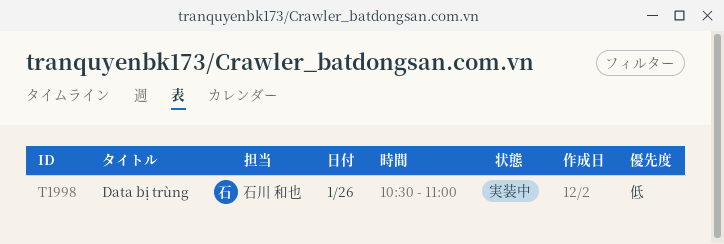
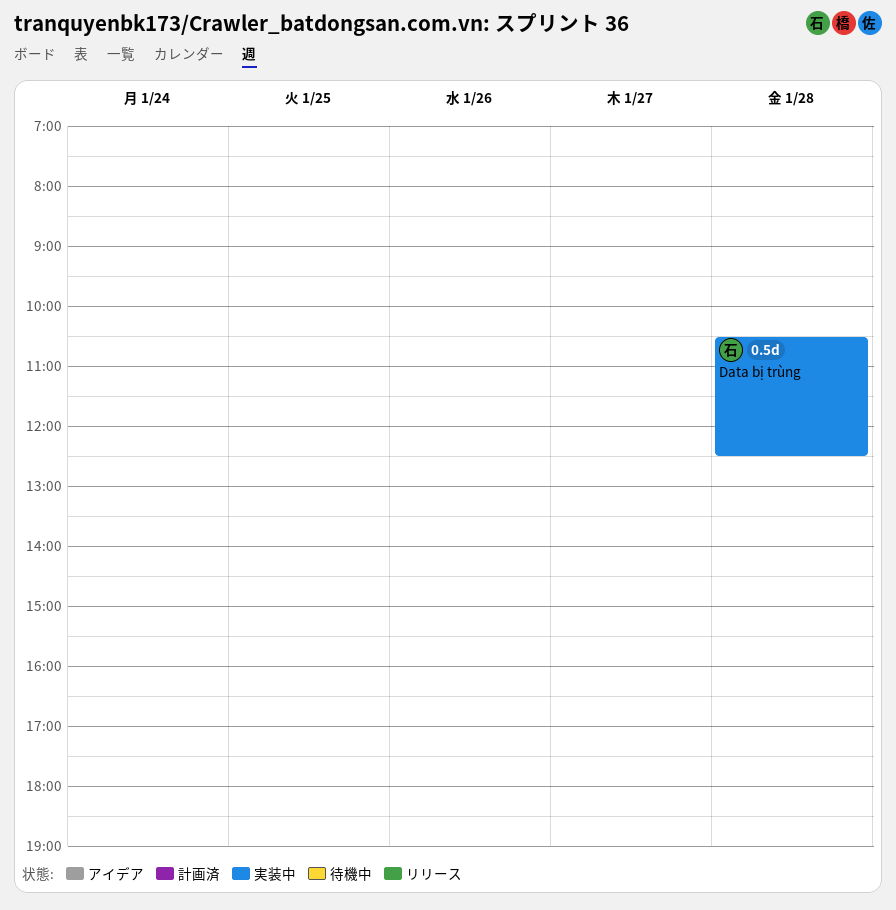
Data bị trùng, day: Jan 26 -> Jan 28
Data bị trùng, ends: 11:00 -> 12:30

